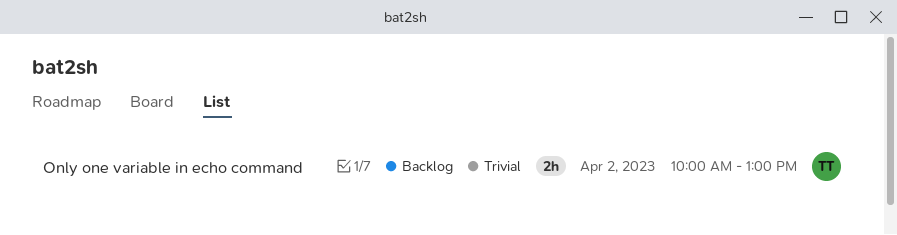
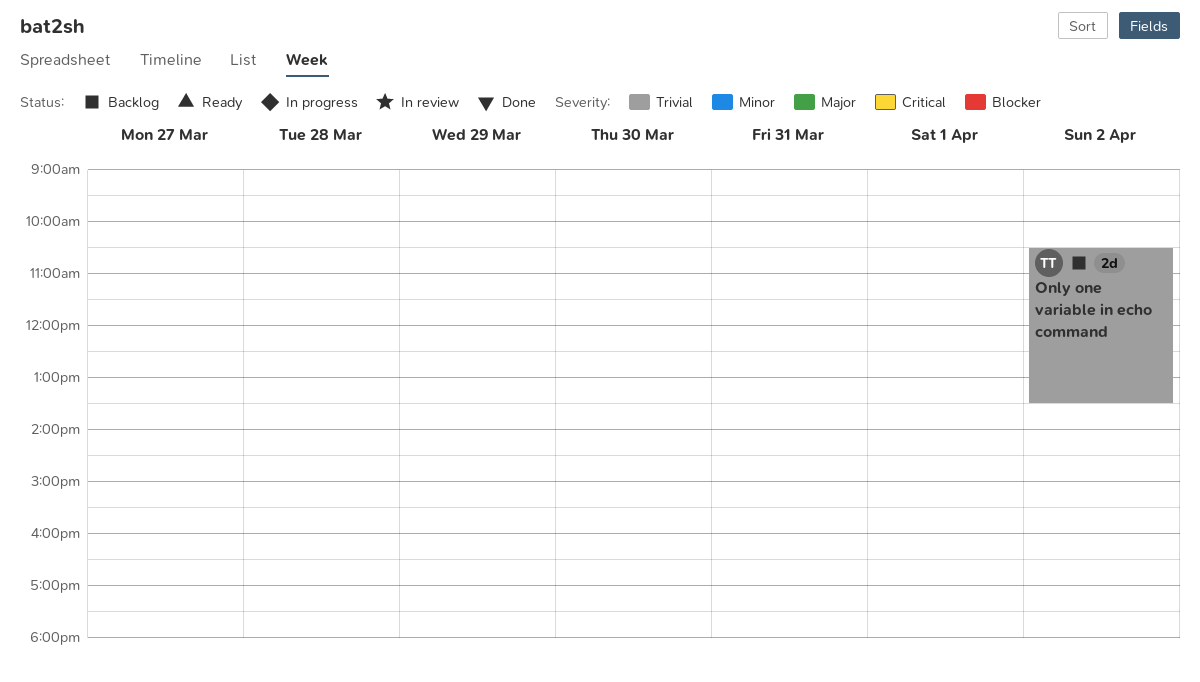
Only one variable in echo command, estimate: 2h -> 2d
Only one variable in echo command, begins: 10:00 -> 10:30
Only one variable in echo command, ends: 13:00 -> 13:30

